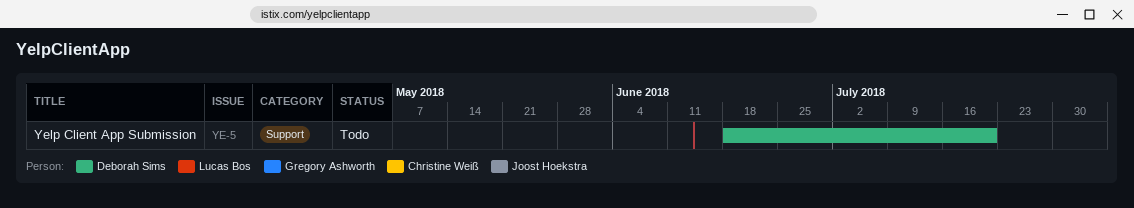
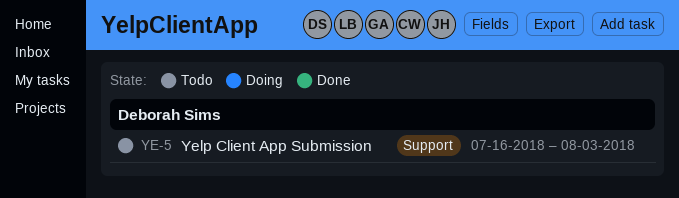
YE-5, start: Jun 18 -> Jul 16
YE-5, due: Jul 20 -> Aug 3

